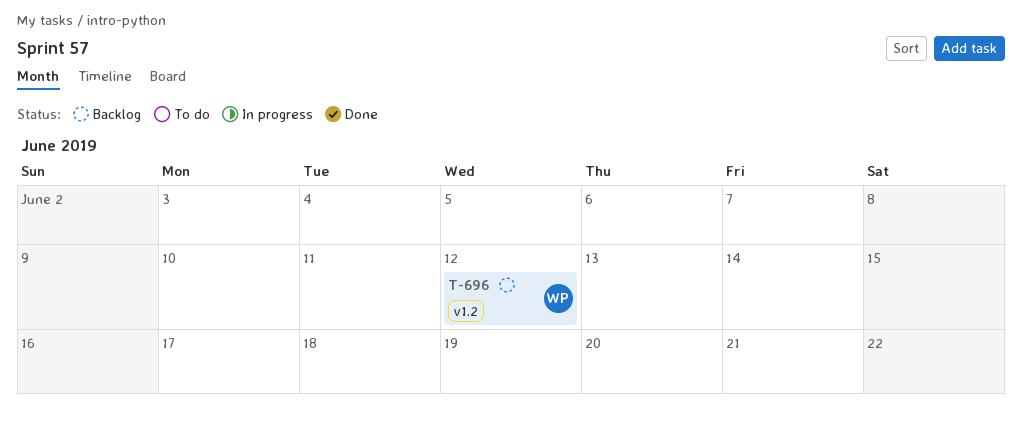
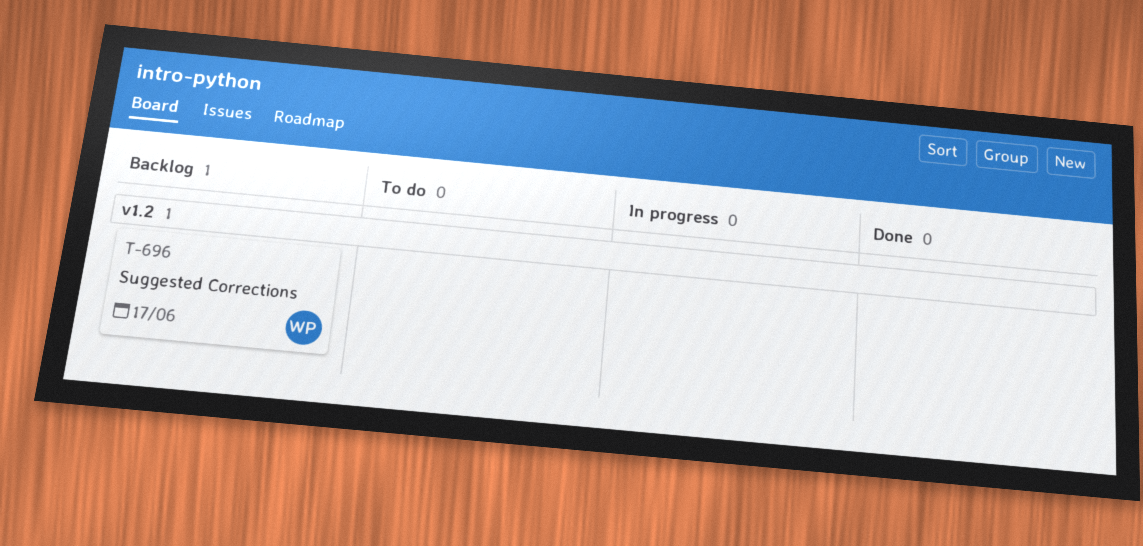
T-696, due: Jun 12 -> Jun 17

